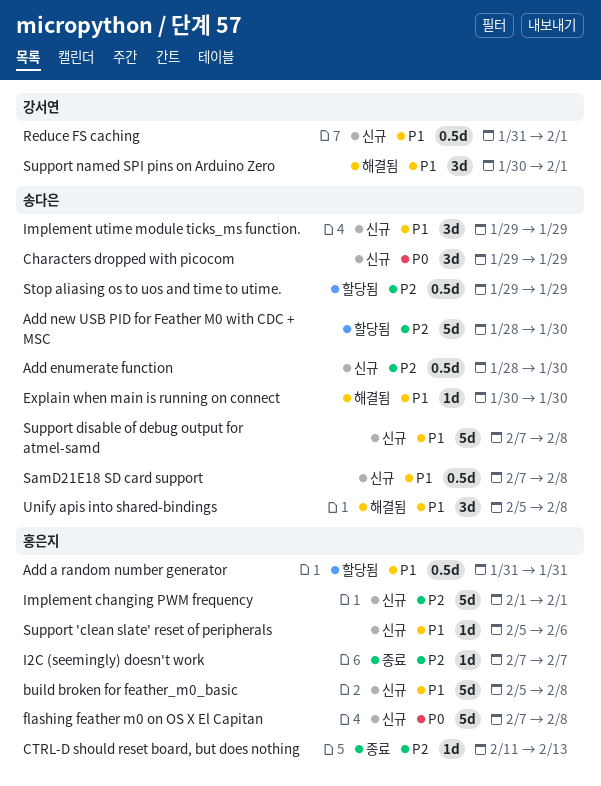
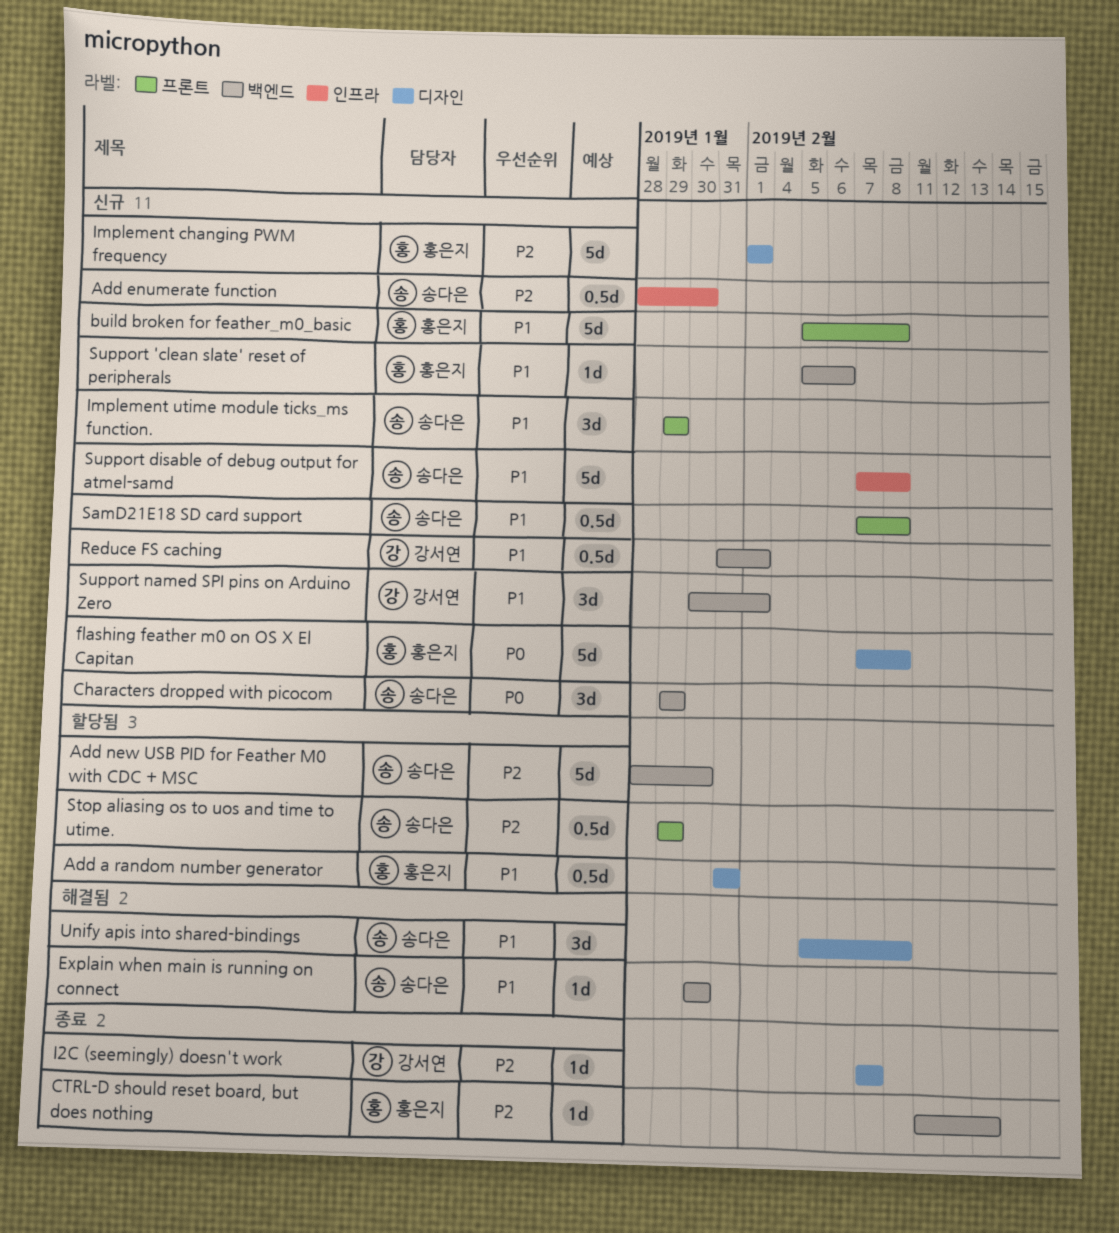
I2C (seemingly) doesn't work, owner: 홍은지 -> 강서연
Support named SPI pins on Arduino Zero, status: 해결됨 -> 신규

